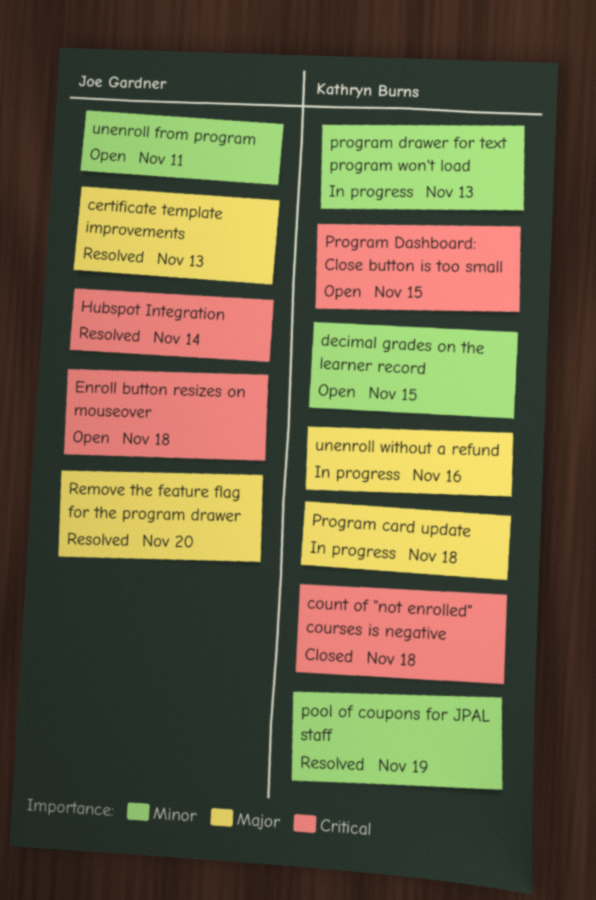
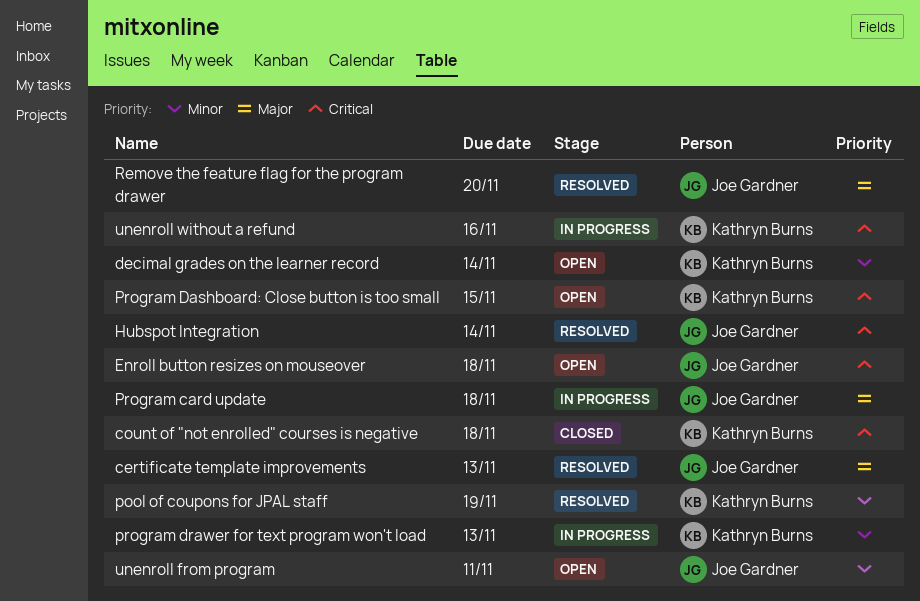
decimal grades on the learner record, due: Nov 15 -> Nov 14
Program card update, owner: Kathryn Burns -> Joe Gardner
unenroll without a refund, priority: Major -> Critical

